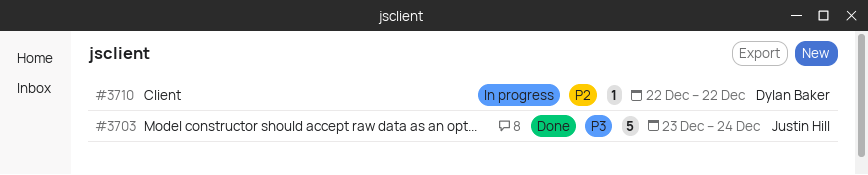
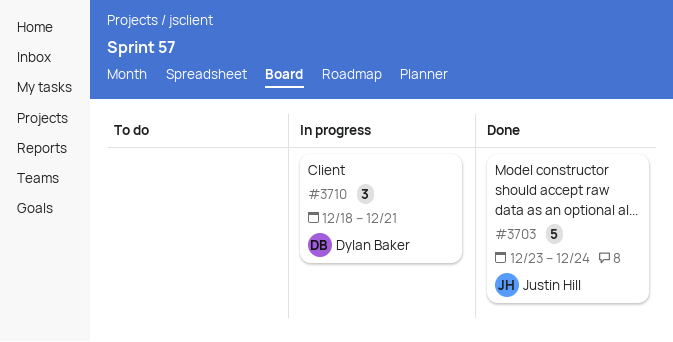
#3710, estimate: 1 -> 3
#3710, start: Dec 22 -> Dec 18
#3710, due: Dec 22 -> Dec 21

